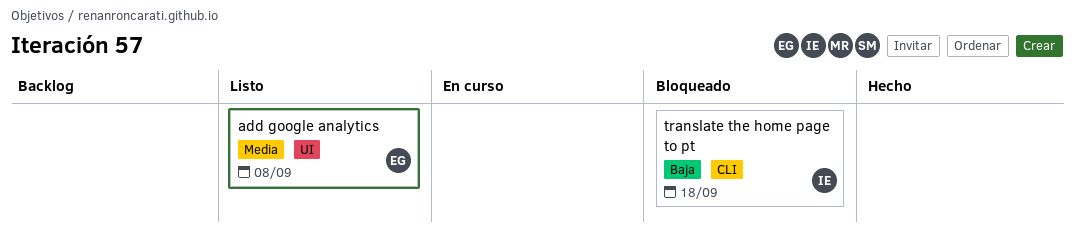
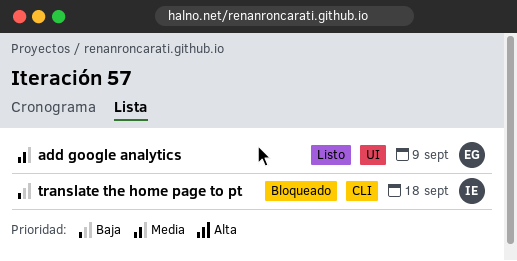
add google analytics, due: Sep 8 -> Sep 9

